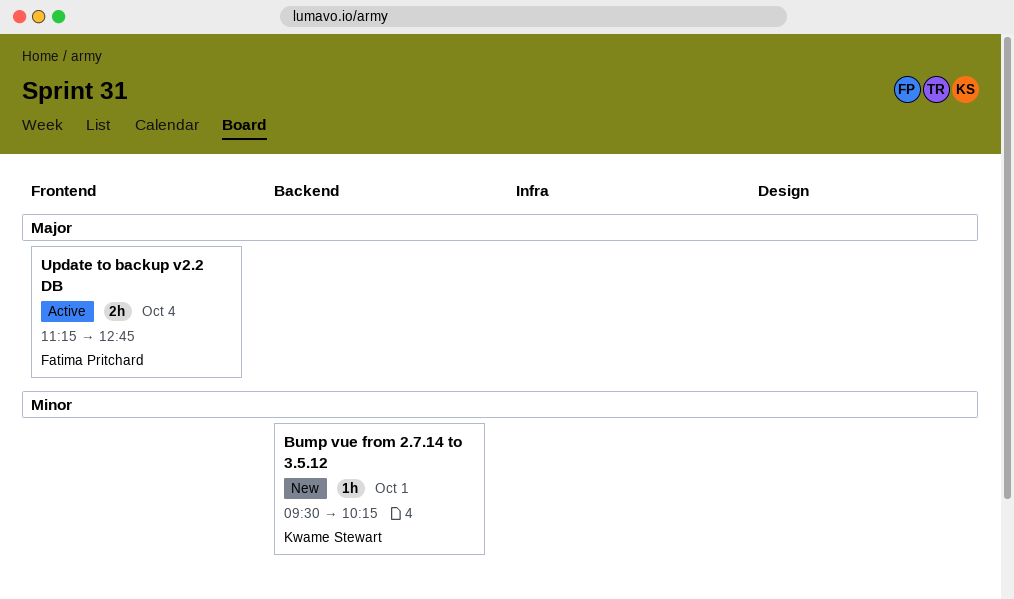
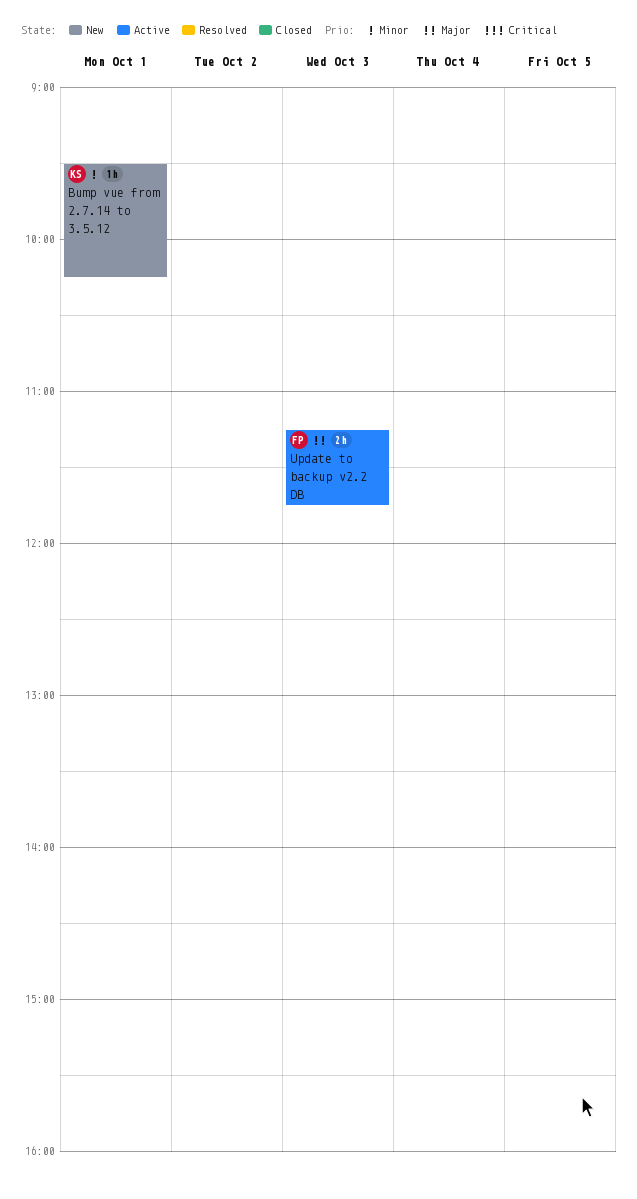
Update to backup v2.2 DB, day: Oct 4 -> Oct 3
Update to backup v2.2 DB, ends: 12:45 -> 11:45

